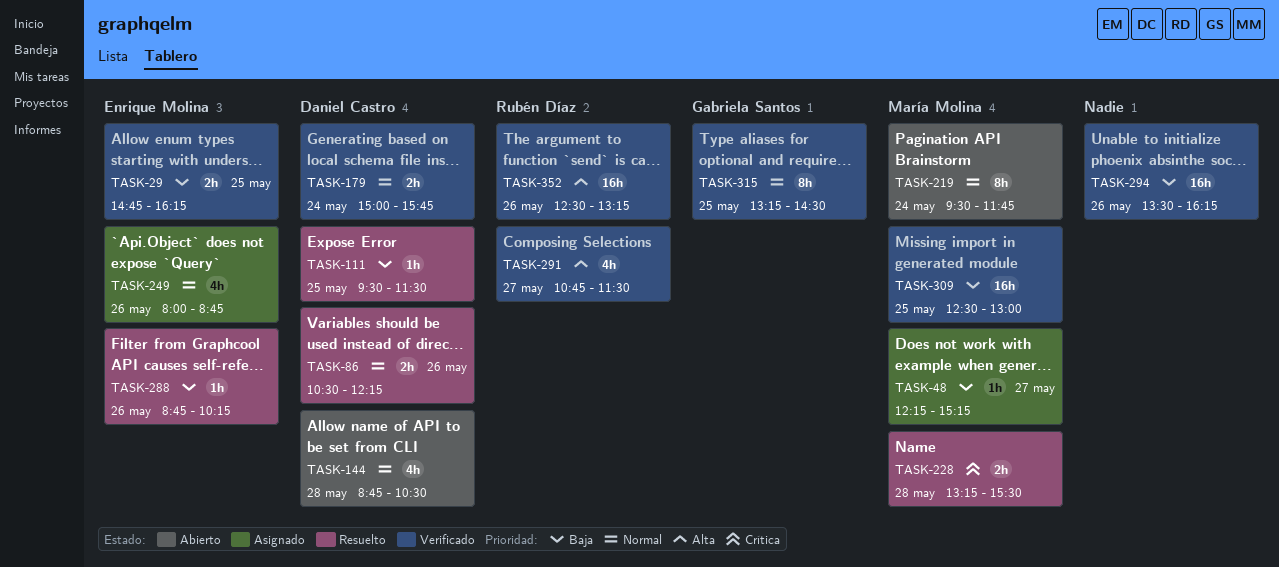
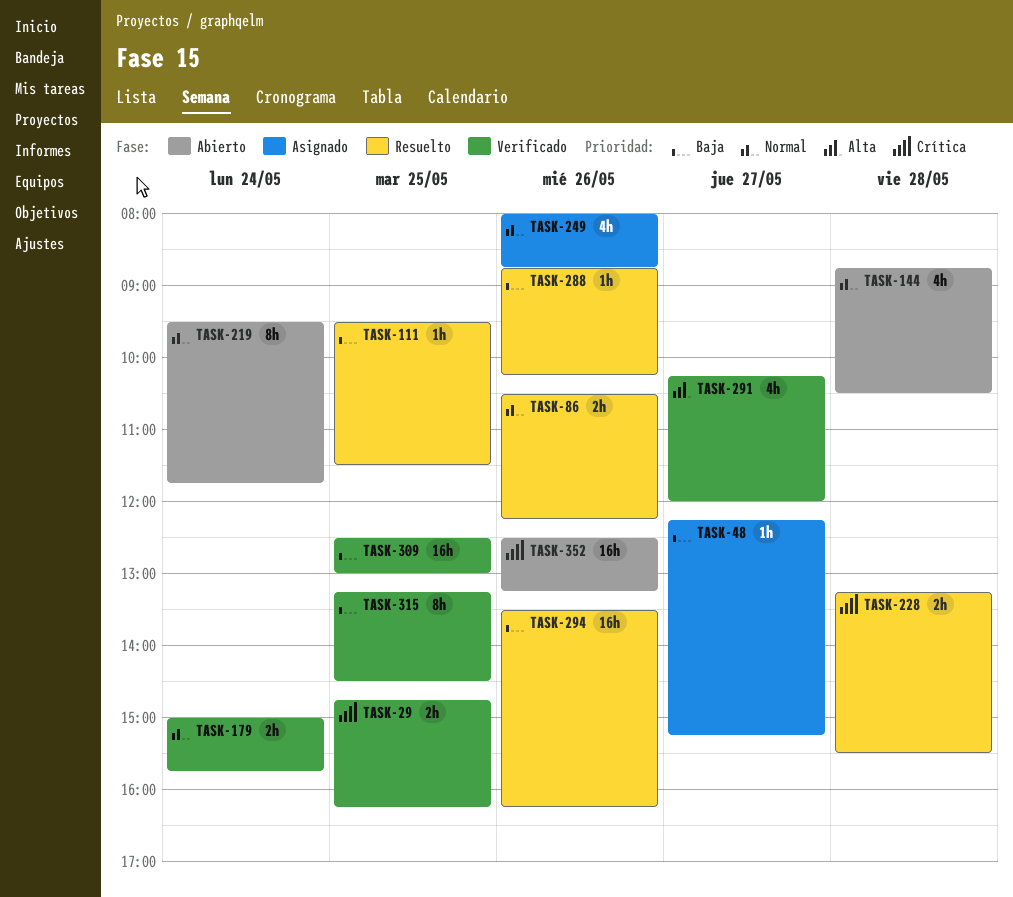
TASK-29, priority: Baja -> Crítica
TASK-291, begins: 10:45 -> 10:15
TASK-291, ends: 11:30 -> 12:00
TASK-294, status: Verificado -> Resuelto
TASK-315, priority: Normal -> Baja
TASK-352, status: Verificado -> Abierto
TASK-352, priority: Alta -> Crítica

